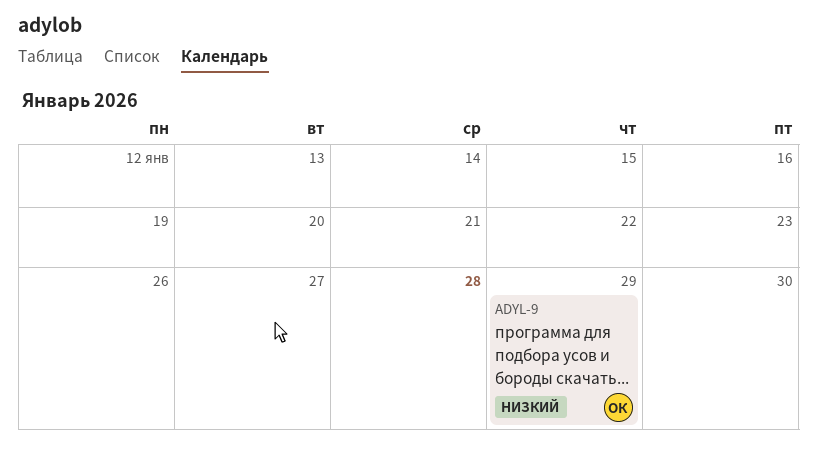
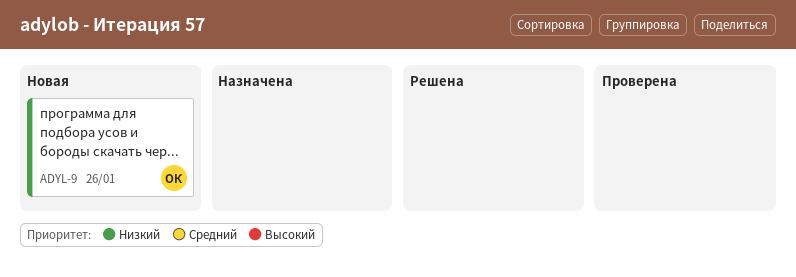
ADYL-9, due: Jan 29 -> Jan 26

